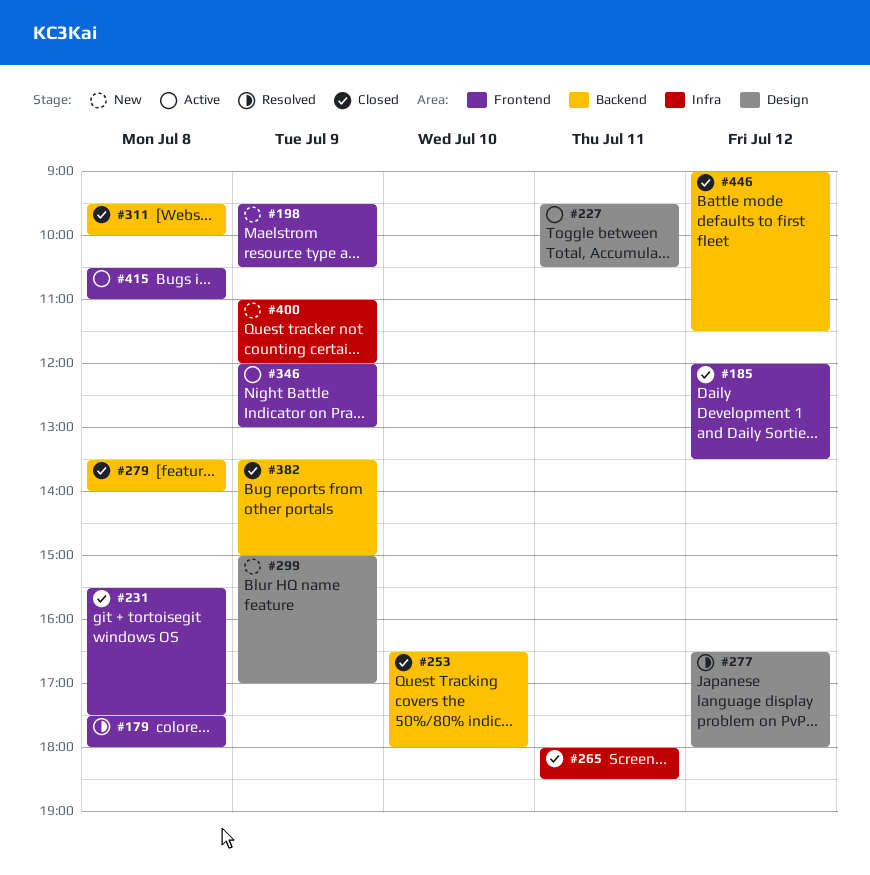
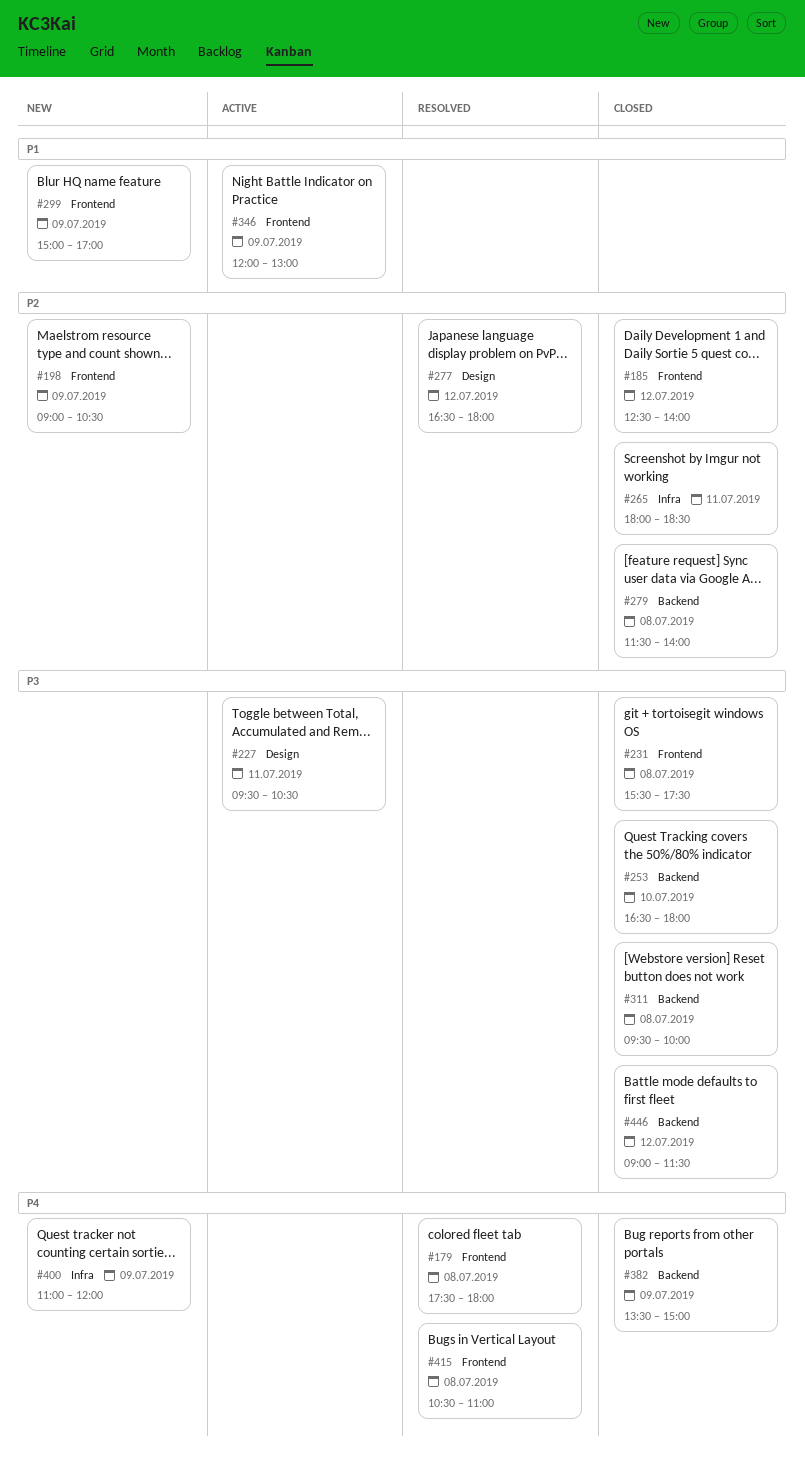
#185, begins: 12:00 -> 12:30
#185, ends: 13:30 -> 14:00
#198, begins: 09:30 -> 09:00
#279, begins: 13:30 -> 11:30
#299, label: Design -> Frontend
#415, status: Active -> Resolved

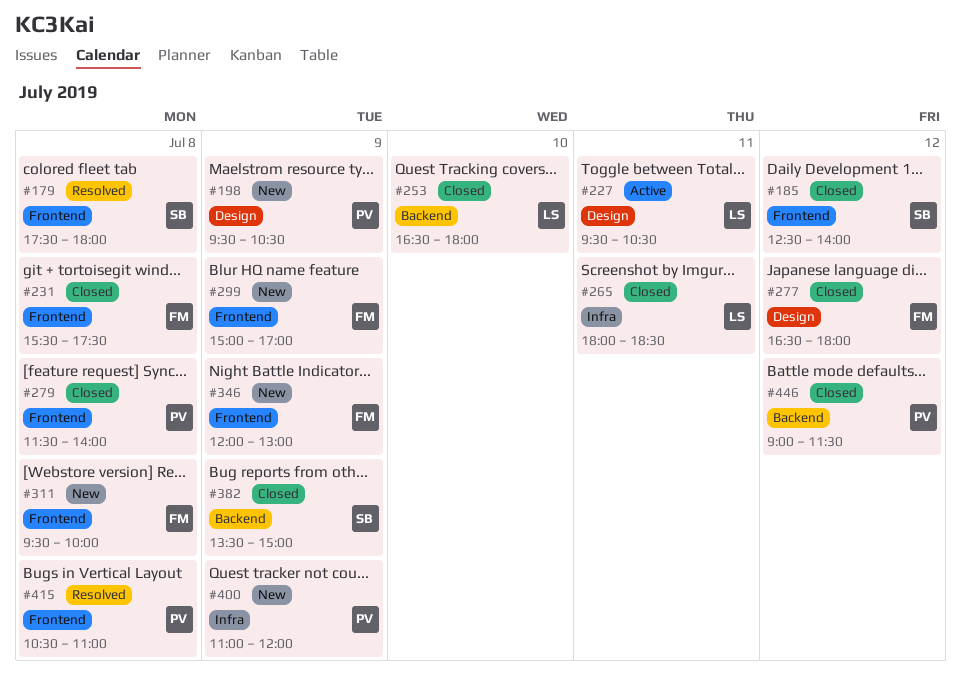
#198, label: Frontend -> Design
#198, begins: 09:00 -> 09:30
#277, status: Resolved -> Closed
#279, label: Backend -> Frontend
#311, status: Closed -> New
#311, label: Backend -> Frontend
#346, status: Active -> New

